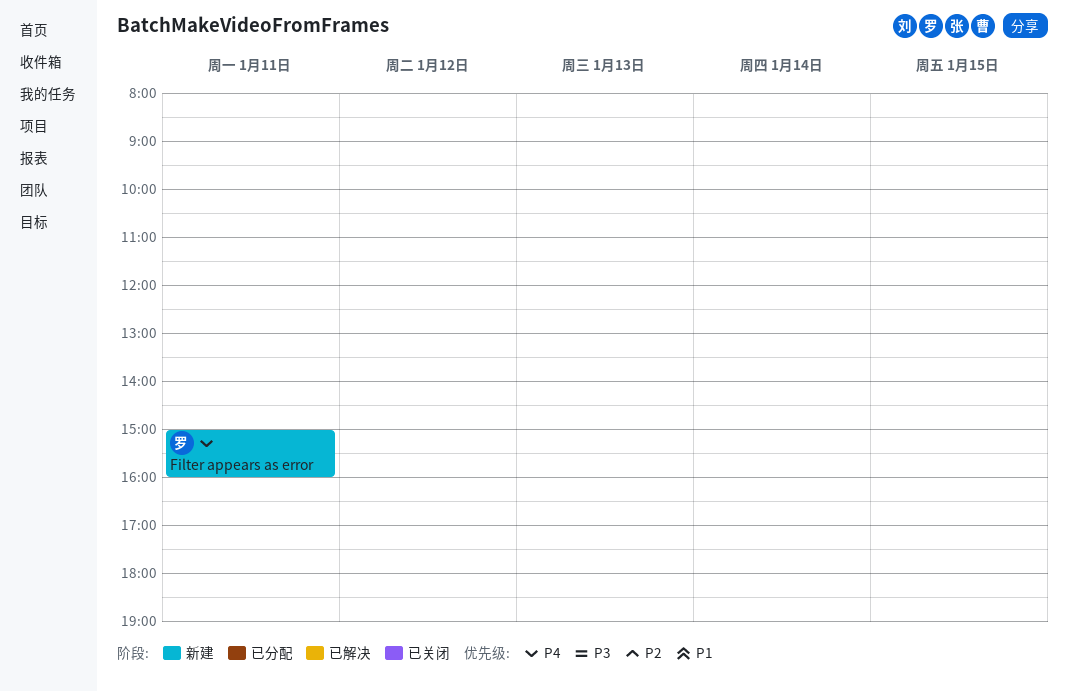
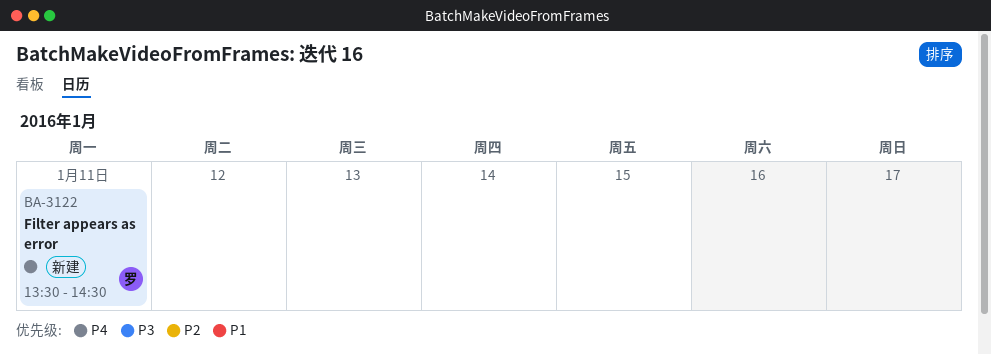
Filter appears as error, begins: 15:00 -> 13:30
Filter appears as error, ends: 16:00 -> 14:30

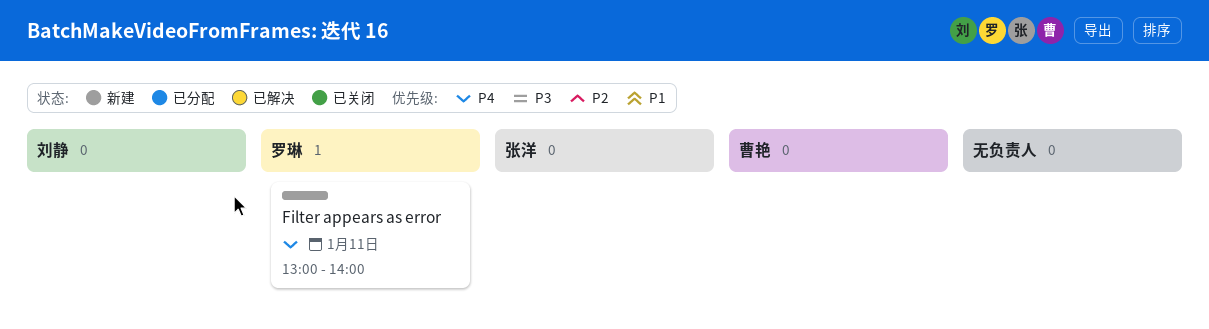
Filter appears as error, begins: 13:30 -> 13:00
Filter appears as error, ends: 14:30 -> 14:00

